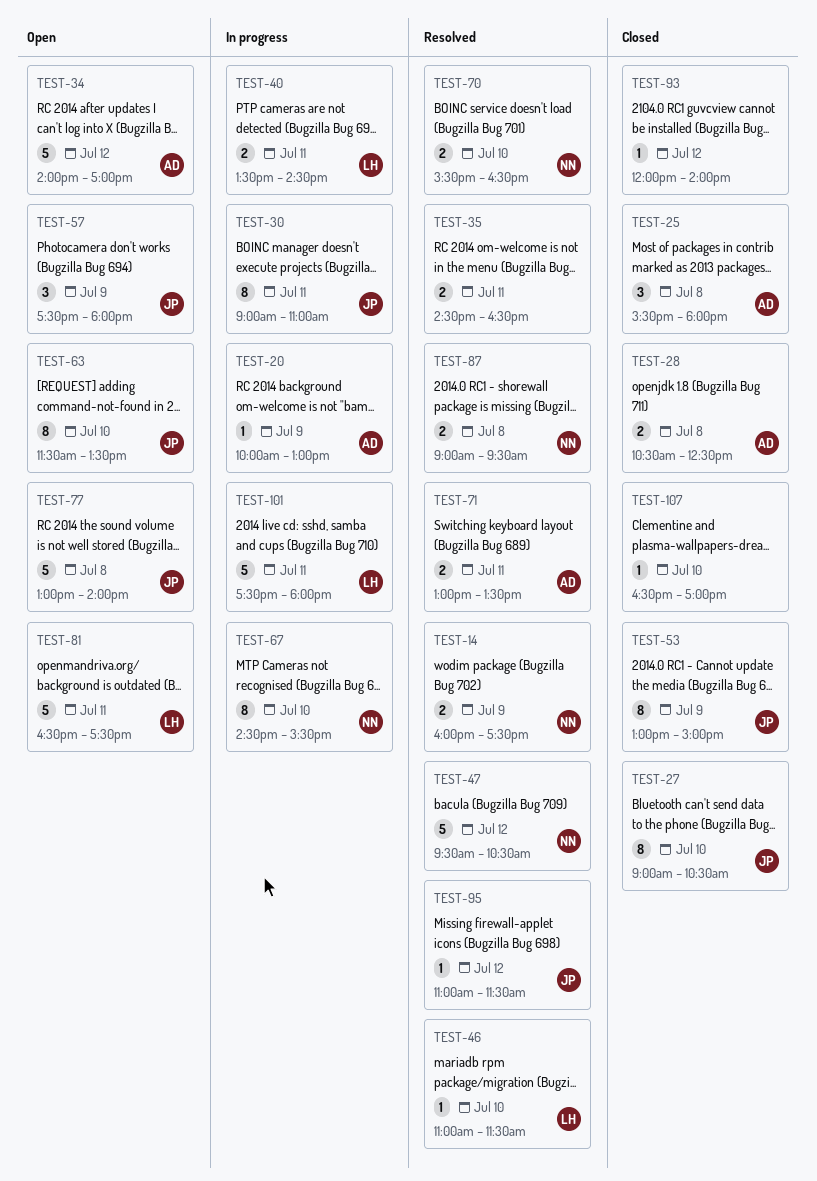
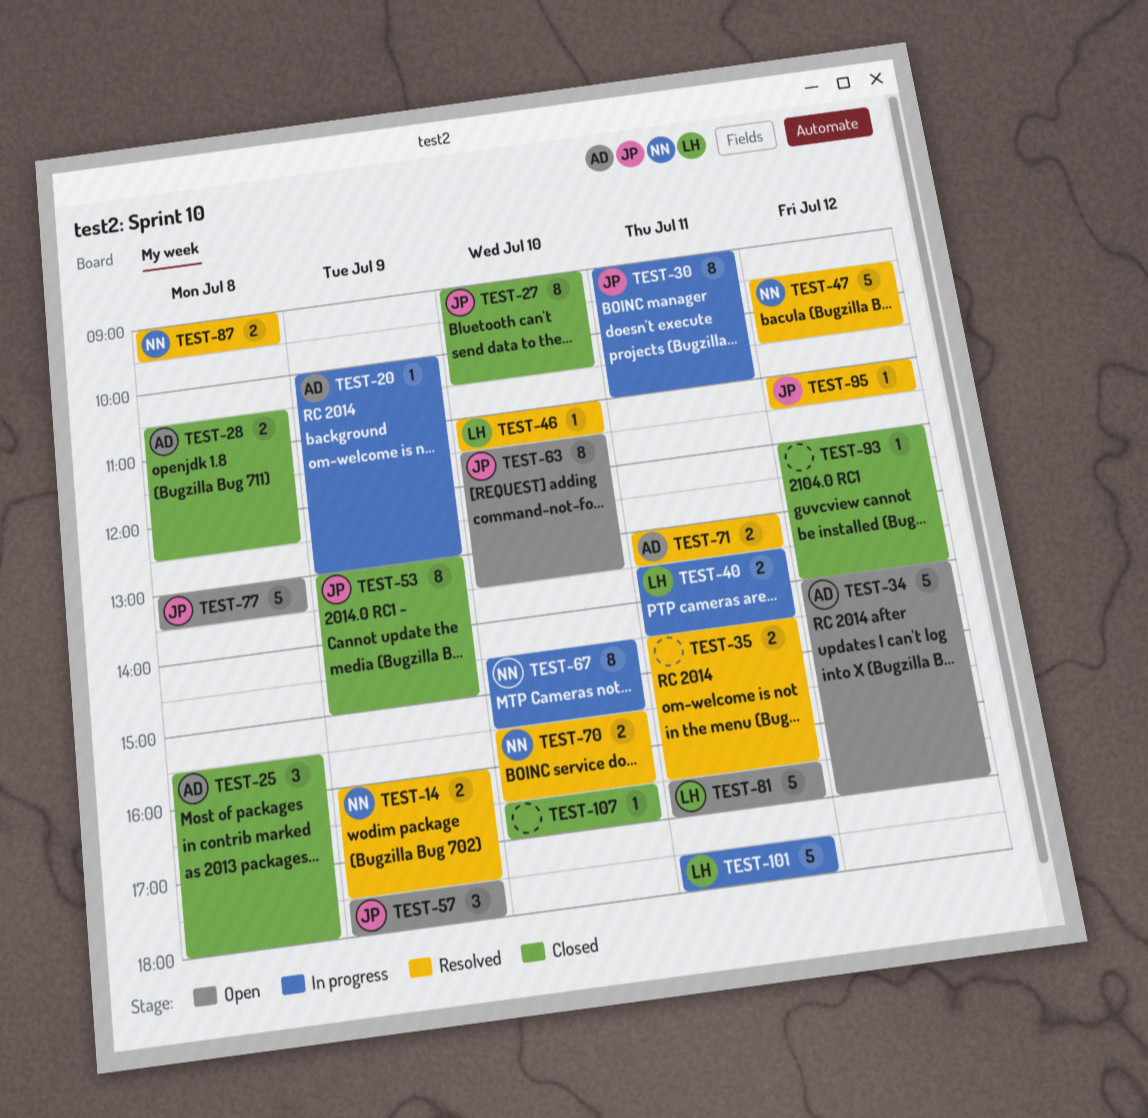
TEST-77, ends: 14:00 -> 13:30
TEST-81, ends: 17:30 -> 17:00

